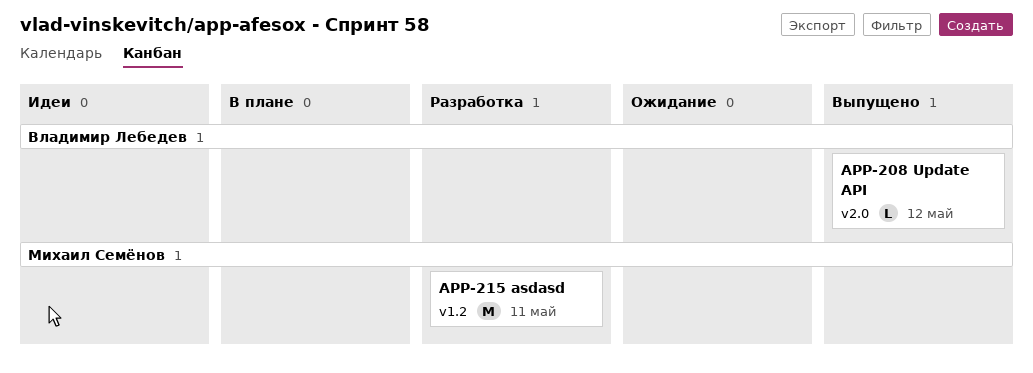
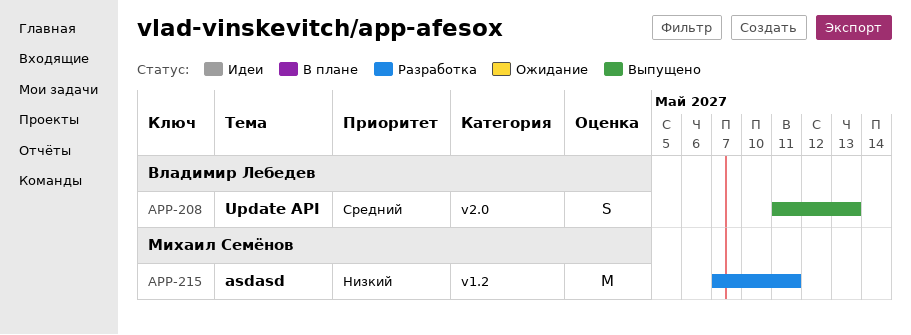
APP-208, estimate: L -> S
APP-208, due: May 12 -> May 13

